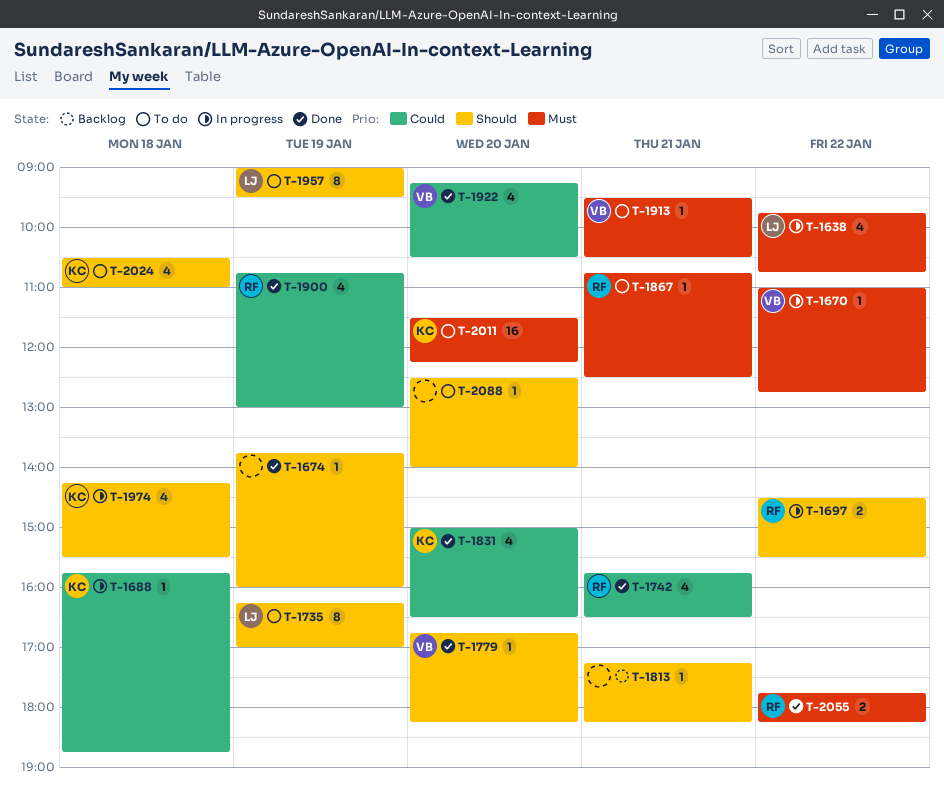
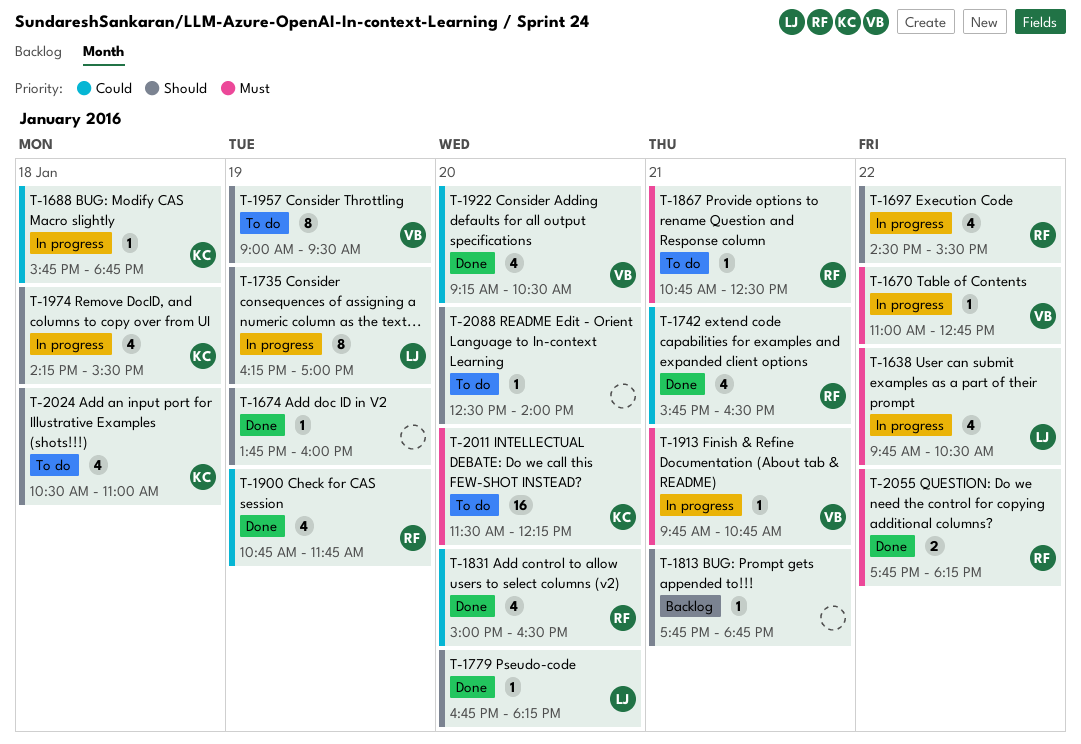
T-1638, ends: 10:45 -> 10:30
T-1697, estimate: 2 -> 4
T-1735, status: To do -> In progress
T-1779, owner: VB -> LJ
T-1813, begins: 17:15 -> 17:45
T-1813, ends: 18:15 -> 18:45
T-1831, owner: KC -> RF
T-1900, ends: 13:00 -> 11:45
T-1913, status: To do -> In progress
T-1913, begins: 09:30 -> 09:45
T-1913, ends: 10:30 -> 10:45
T-1957, owner: LJ -> VB

